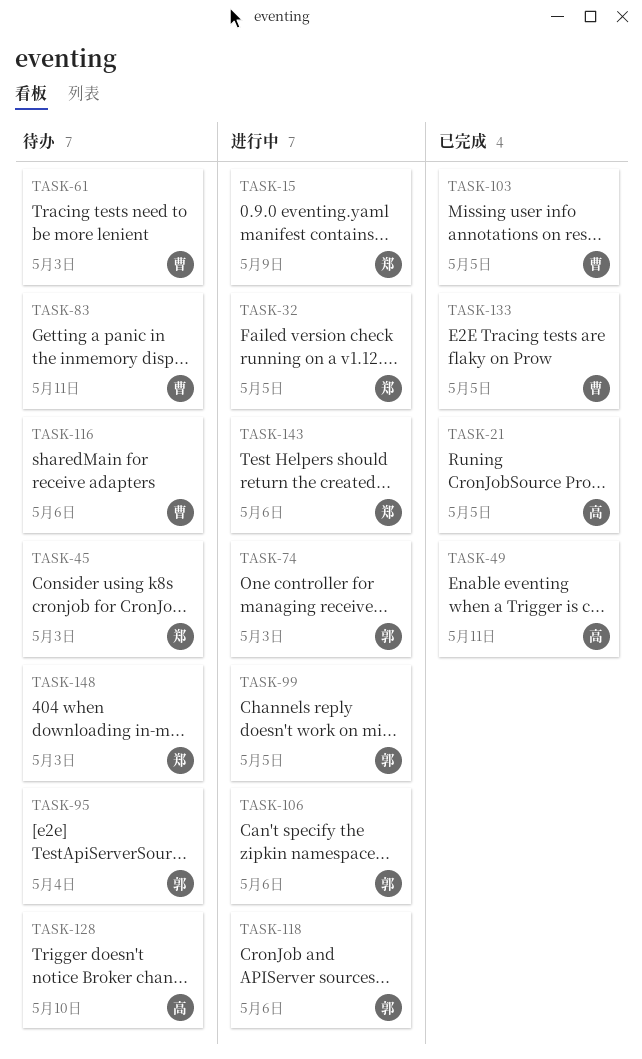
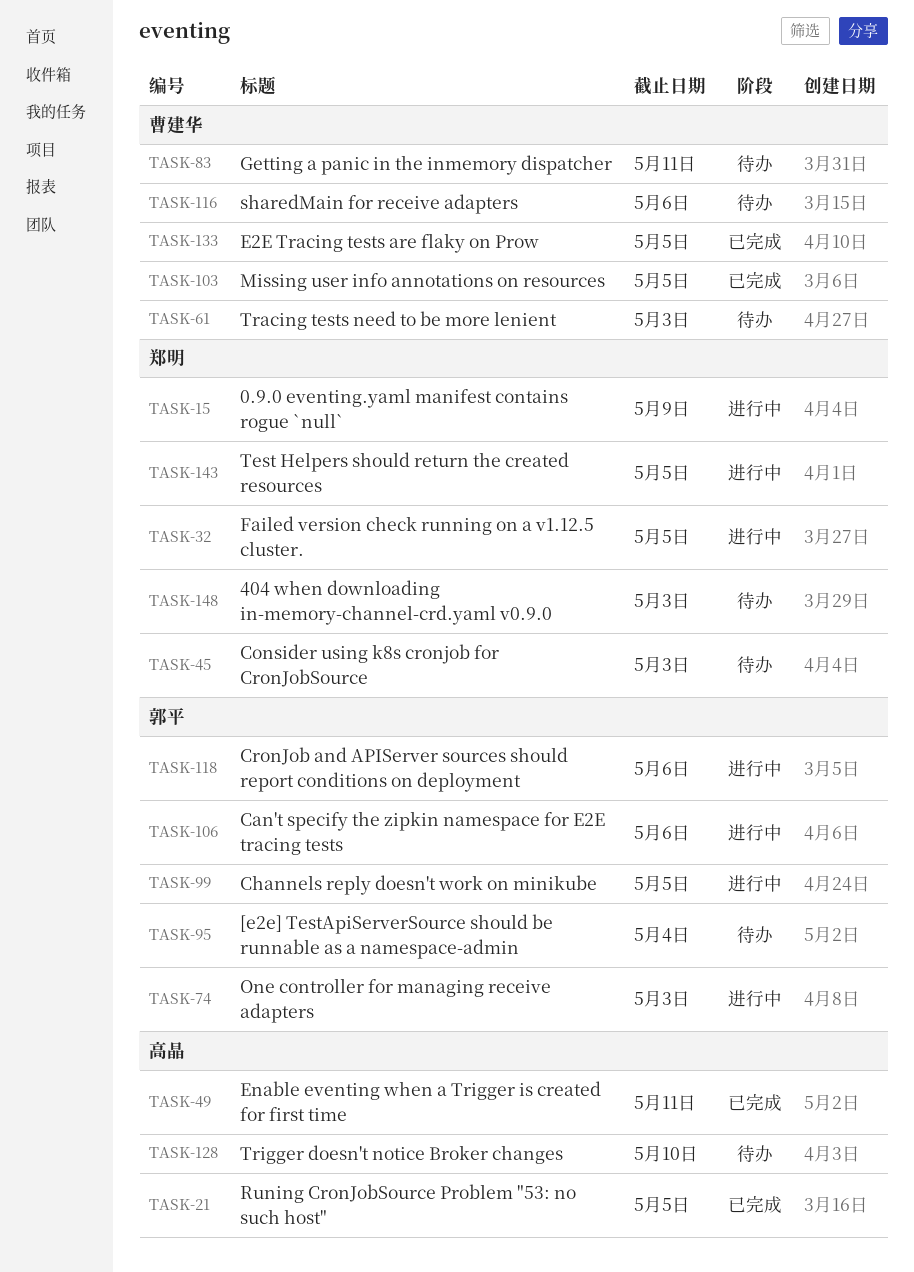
TASK-143, due: May 6 -> May 5

